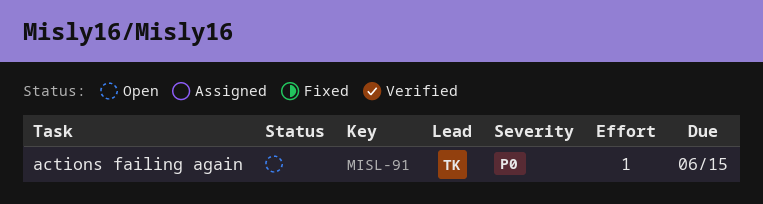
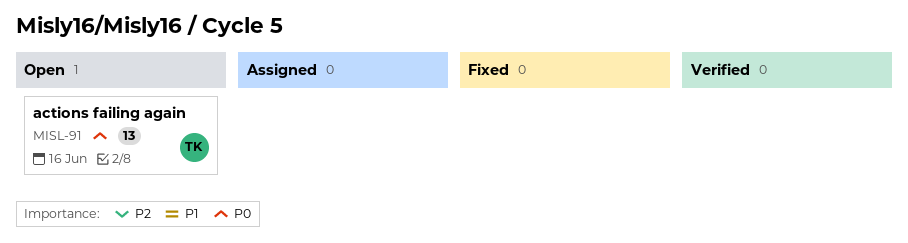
MISL-91, estimate: 1 -> 13
MISL-91, due: Jun 15 -> Jun 16

